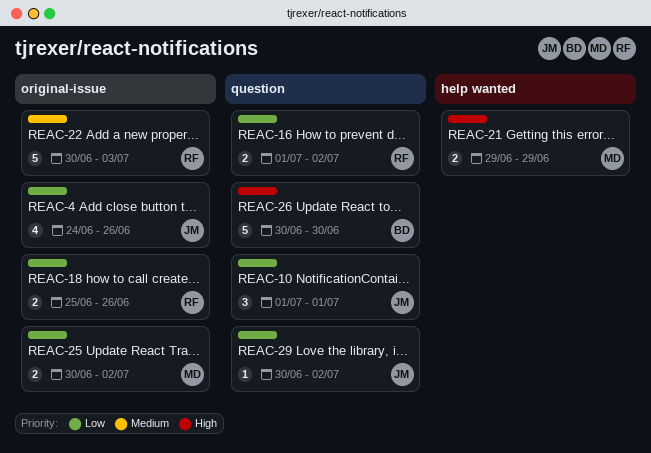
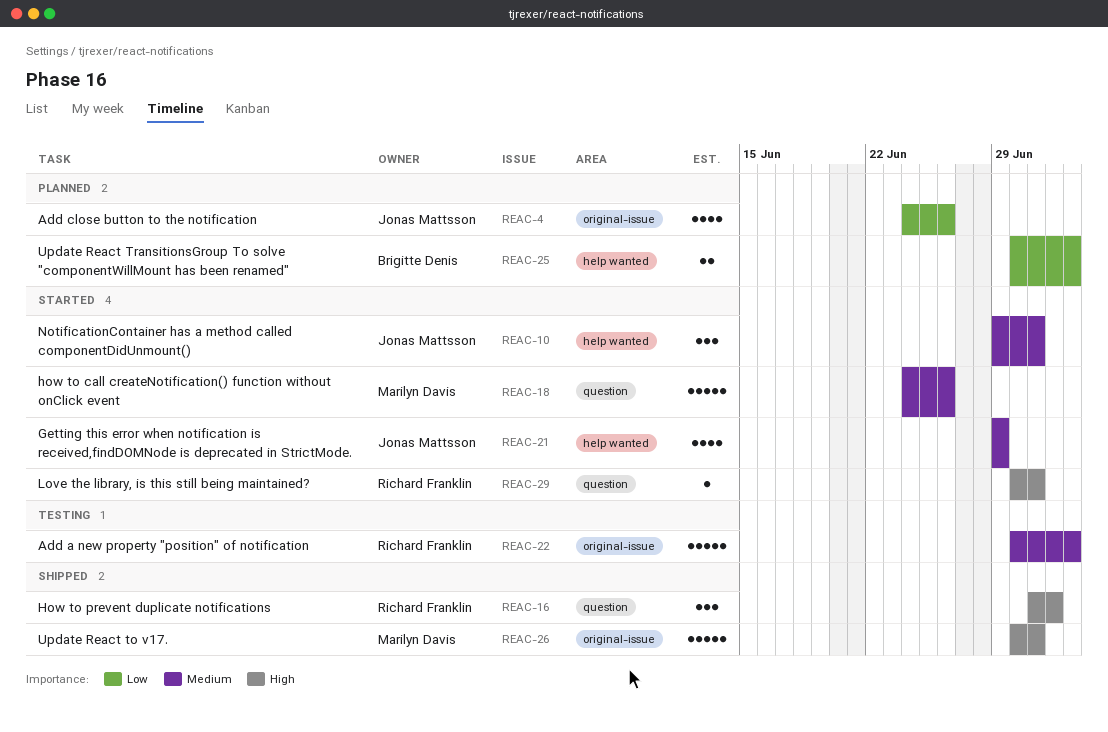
REAC-10, priority: Low -> Medium
REAC-10, label: question -> help wanted
REAC-10, start: Jul 1 -> Jun 29
REAC-16, priority: Low -> High
REAC-16, estimate: 2 -> 3
REAC-18, owner: Richard Franklin -> Marilyn Davis
REAC-18, priority: Low -> Medium
REAC-18, label: original-issue -> question
REAC-18, estimate: 2 -> 5
REAC-18, start: Jun 25 -> Jun 24
REAC-21, owner: Marilyn Davis -> Jonas Mattsson
REAC-21, priority: High -> Medium
REAC-21, estimate: 2 -> 4
REAC-25, owner: Marilyn Davis -> Brigitte Denis
REAC-25, label: original-issue -> help wanted
REAC-25, due: Jul 2 -> Jul 3
REAC-26, owner: Brigitte Denis -> Marilyn Davis
REAC-26, label: question -> original-issue
REAC-26, due: Jun 30 -> Jul 1
REAC-29, owner: Jonas Mattsson -> Richard Franklin
REAC-29, priority: Low -> High
REAC-29, due: Jul 2 -> Jul 1

